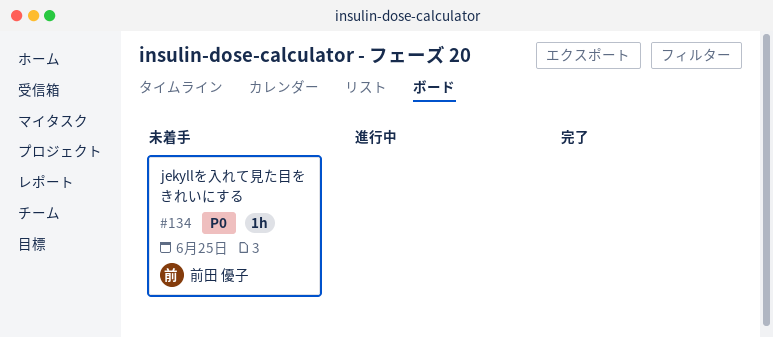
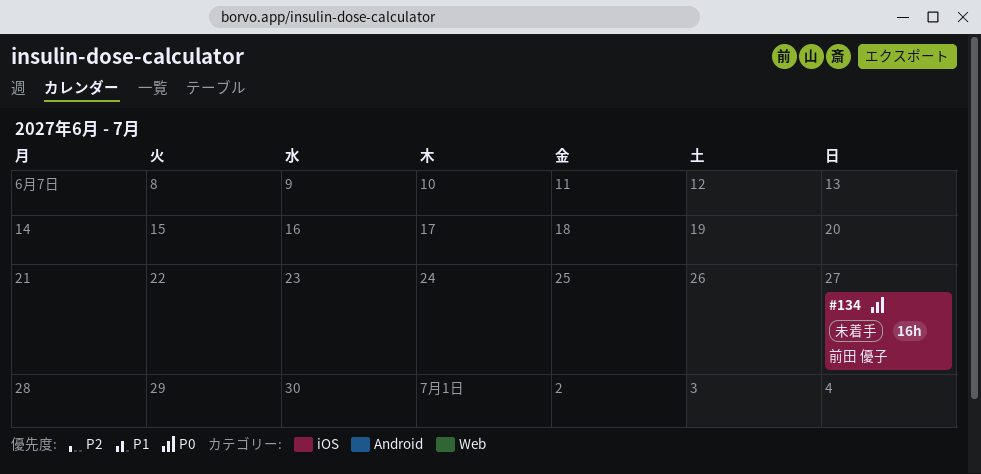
#134, estimate: 1h -> 16h
#134, due: Jun 25 -> Jun 27

